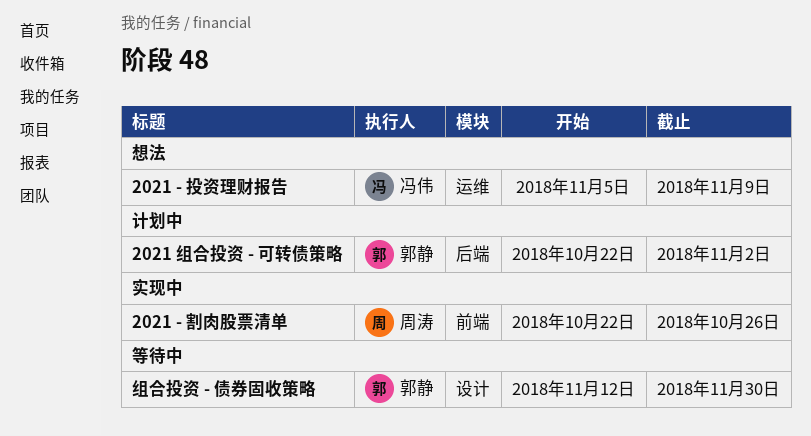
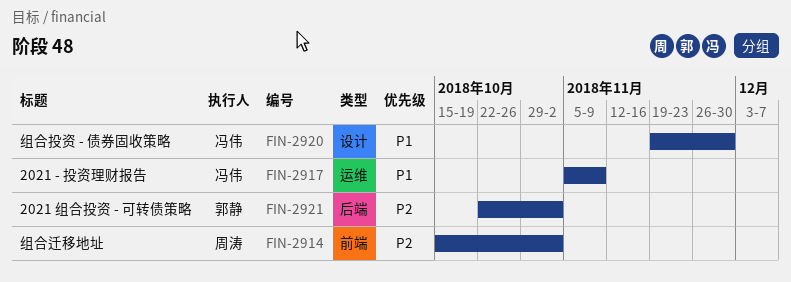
2021 - 割肉股票清单: present -> none
组合投资 - 债券固收策略, owner: 郭静 -> 冯伟
组合投资 - 债券固收策略, start: Nov 12 -> Nov 19
组合迁移地址: none -> present

